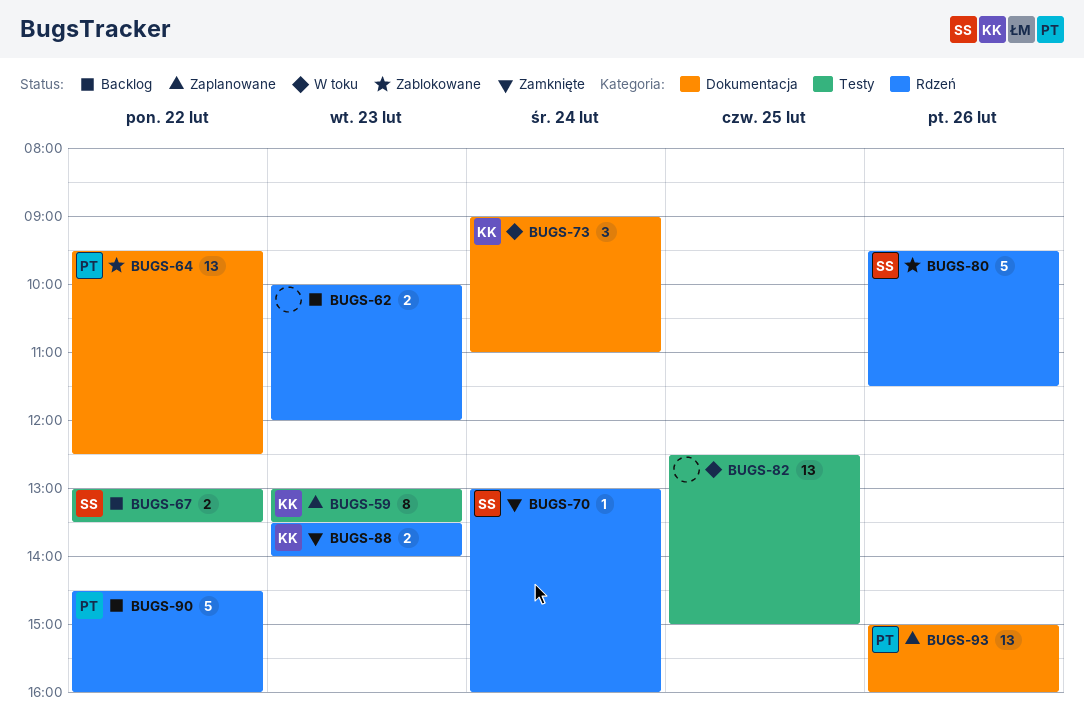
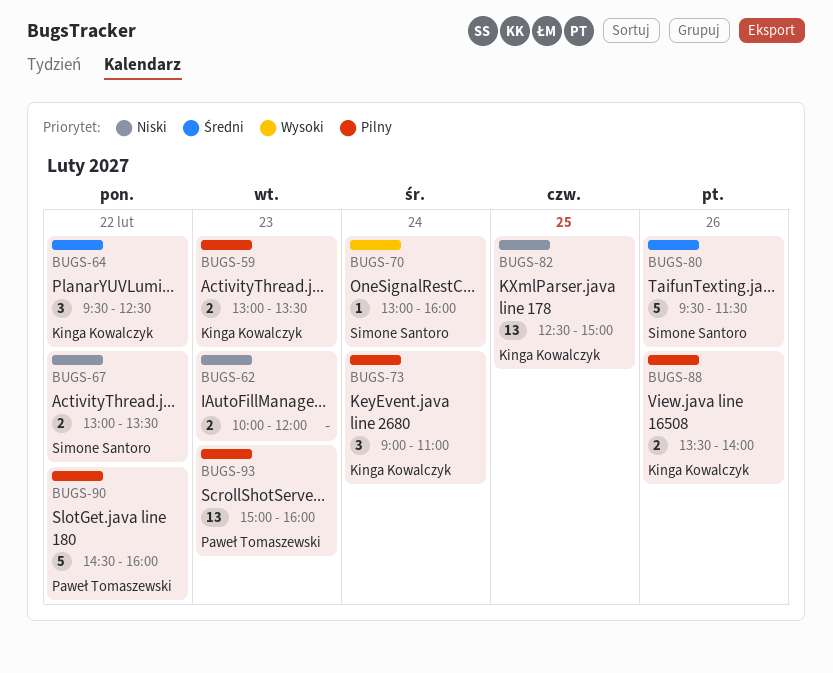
BUGS-59, estimate: 8 -> 2
BUGS-64, owner: Paweł Tomaszewski -> Kinga Kowalczyk
BUGS-64, estimate: 13 -> 3
BUGS-82, owner: none -> Kinga Kowalczyk
BUGS-88, day: Feb 23 -> Feb 26
BUGS-93, day: Feb 26 -> Feb 23

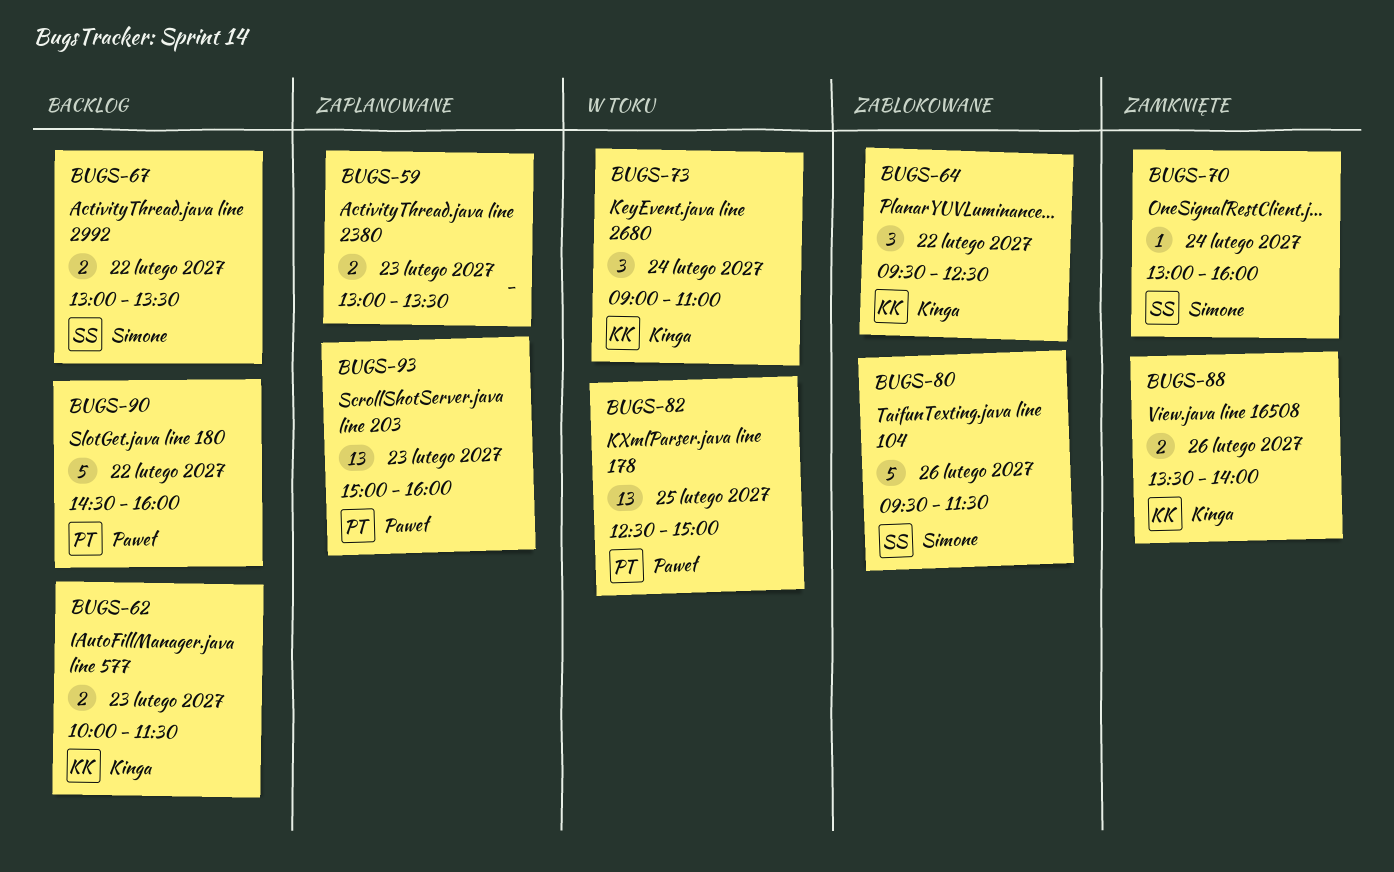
BUGS-59, owner: Kinga Kowalczyk -> none
BUGS-62, owner: none -> Kinga Kowalczyk
BUGS-62, ends: 12:00 -> 11:30
BUGS-82, owner: Kinga Kowalczyk -> Paweł Tomaszewski

